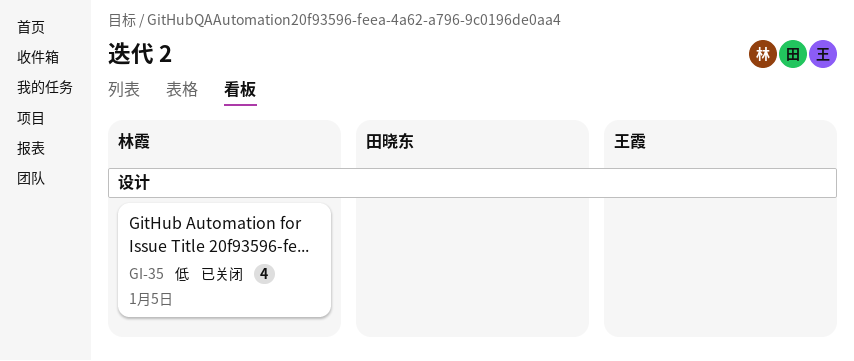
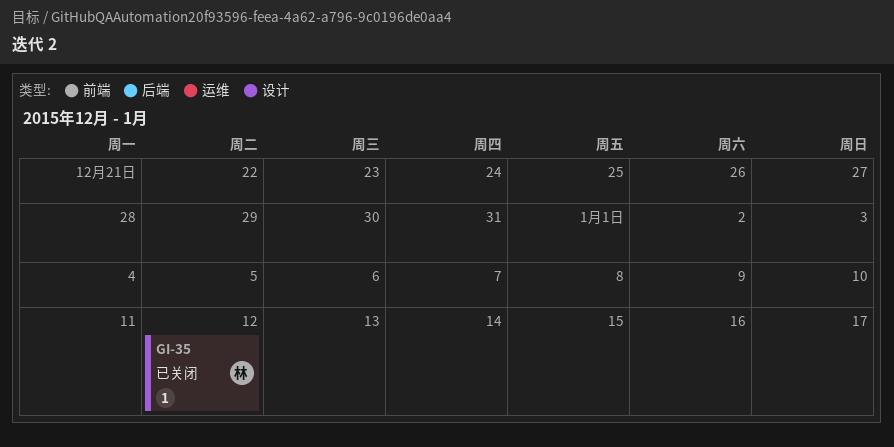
GI-35, estimate: 4 -> 1
GI-35, due: Jan 5 -> Jan 12

